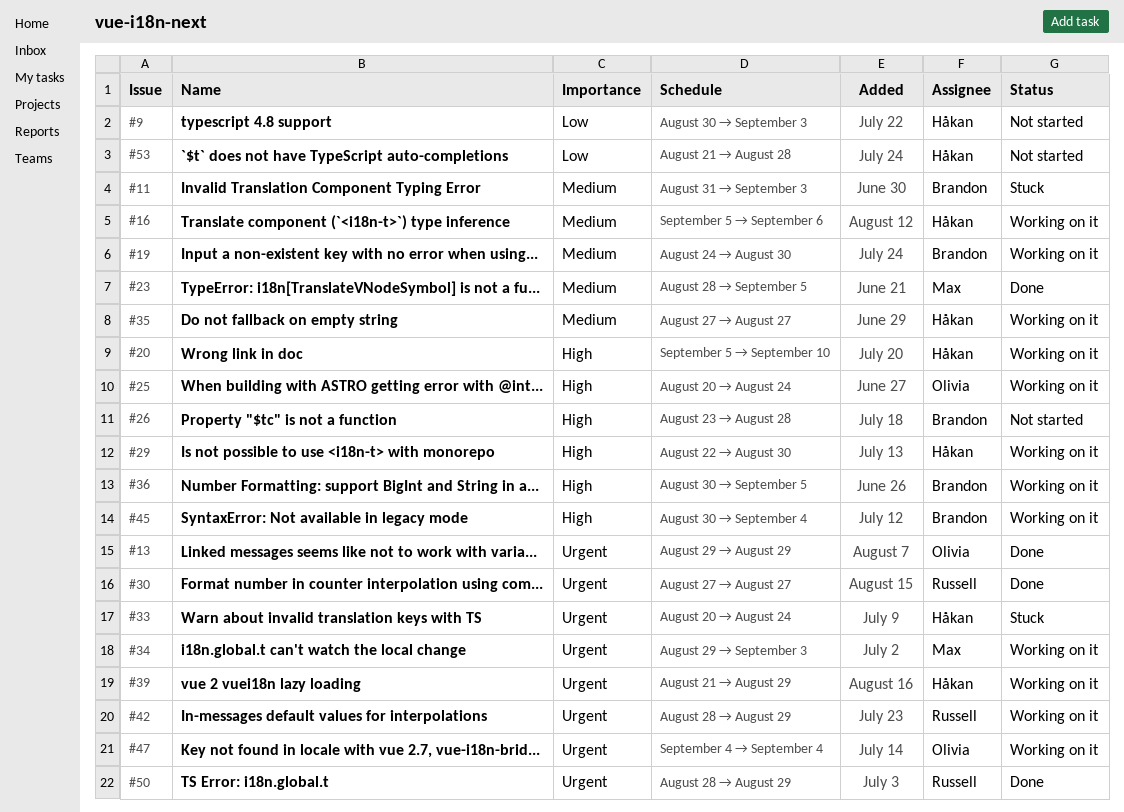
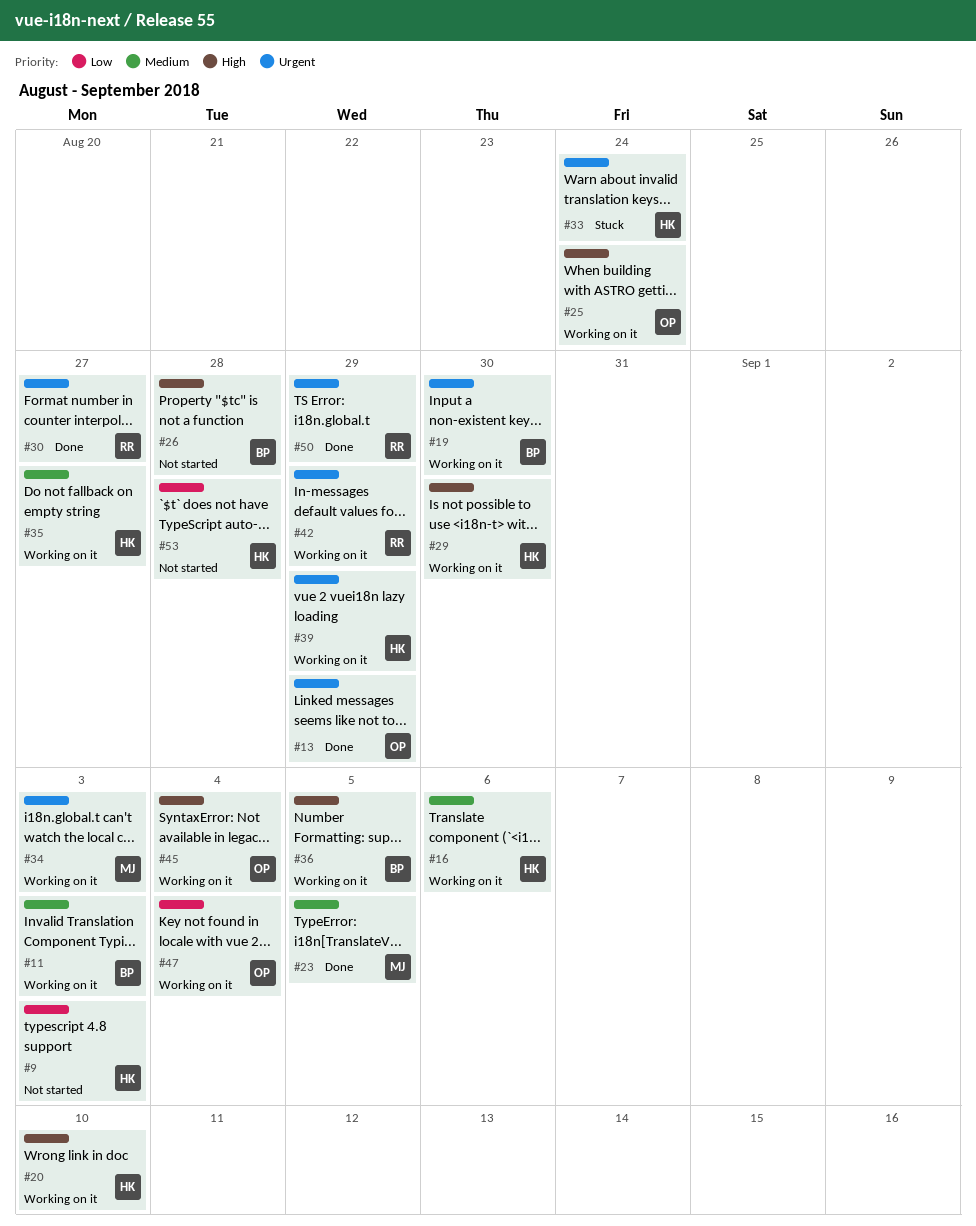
#11, status: Stuck -> Working on it
#19, priority: Medium -> Urgent
#45, owner: Brandon -> Olivia
#47, priority: Urgent -> Low

